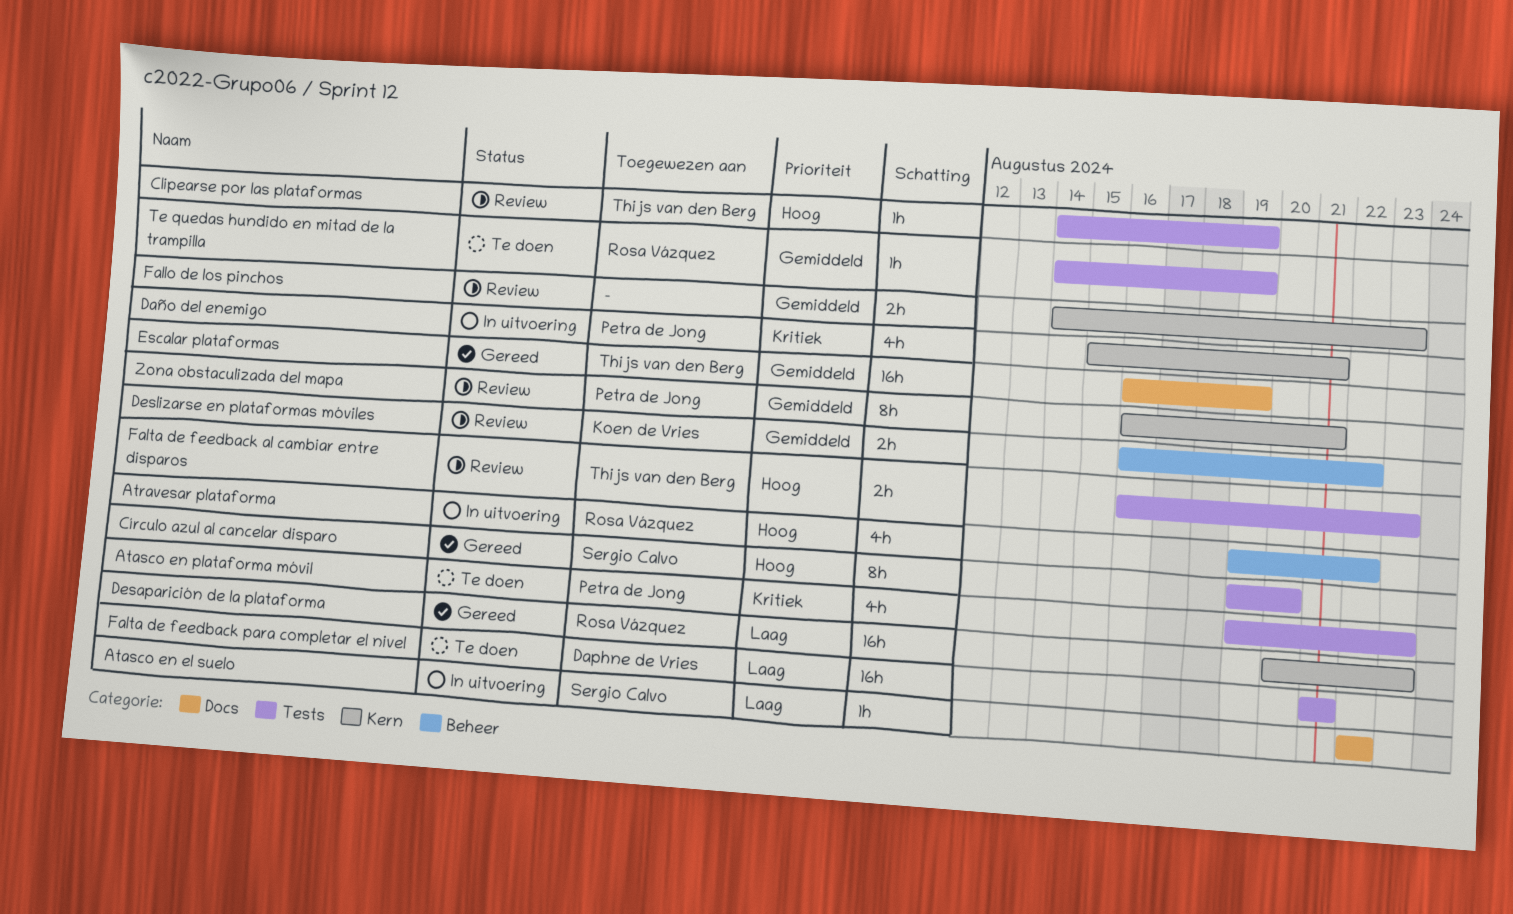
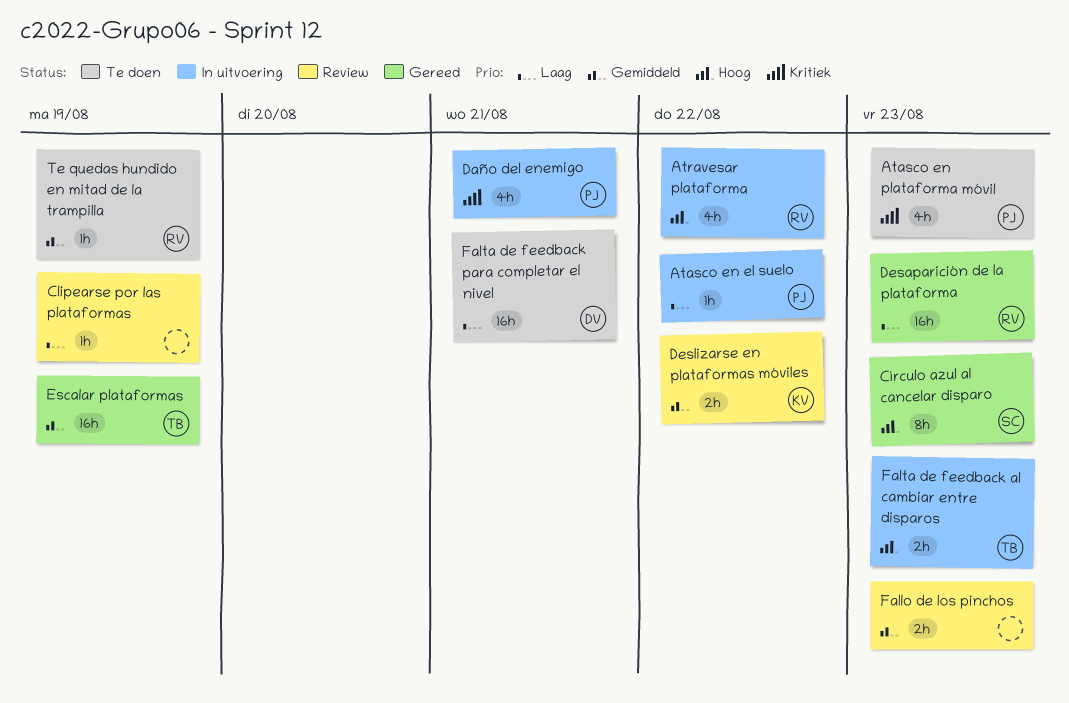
Atasco en el suelo, owner: Sergio Calvo -> Petra de Jong
Clipearse por las plataformas, owner: Thijs van den Berg -> none
Clipearse por las plataformas, priority: Hoog -> Laag
Círculo azul al cancelar disparo, due: Aug 20 -> Aug 23
Falta de feedback al cambiar entre disparos, status: Review -> In uitvoering
Zona obstaculizada del mapa: present -> none

